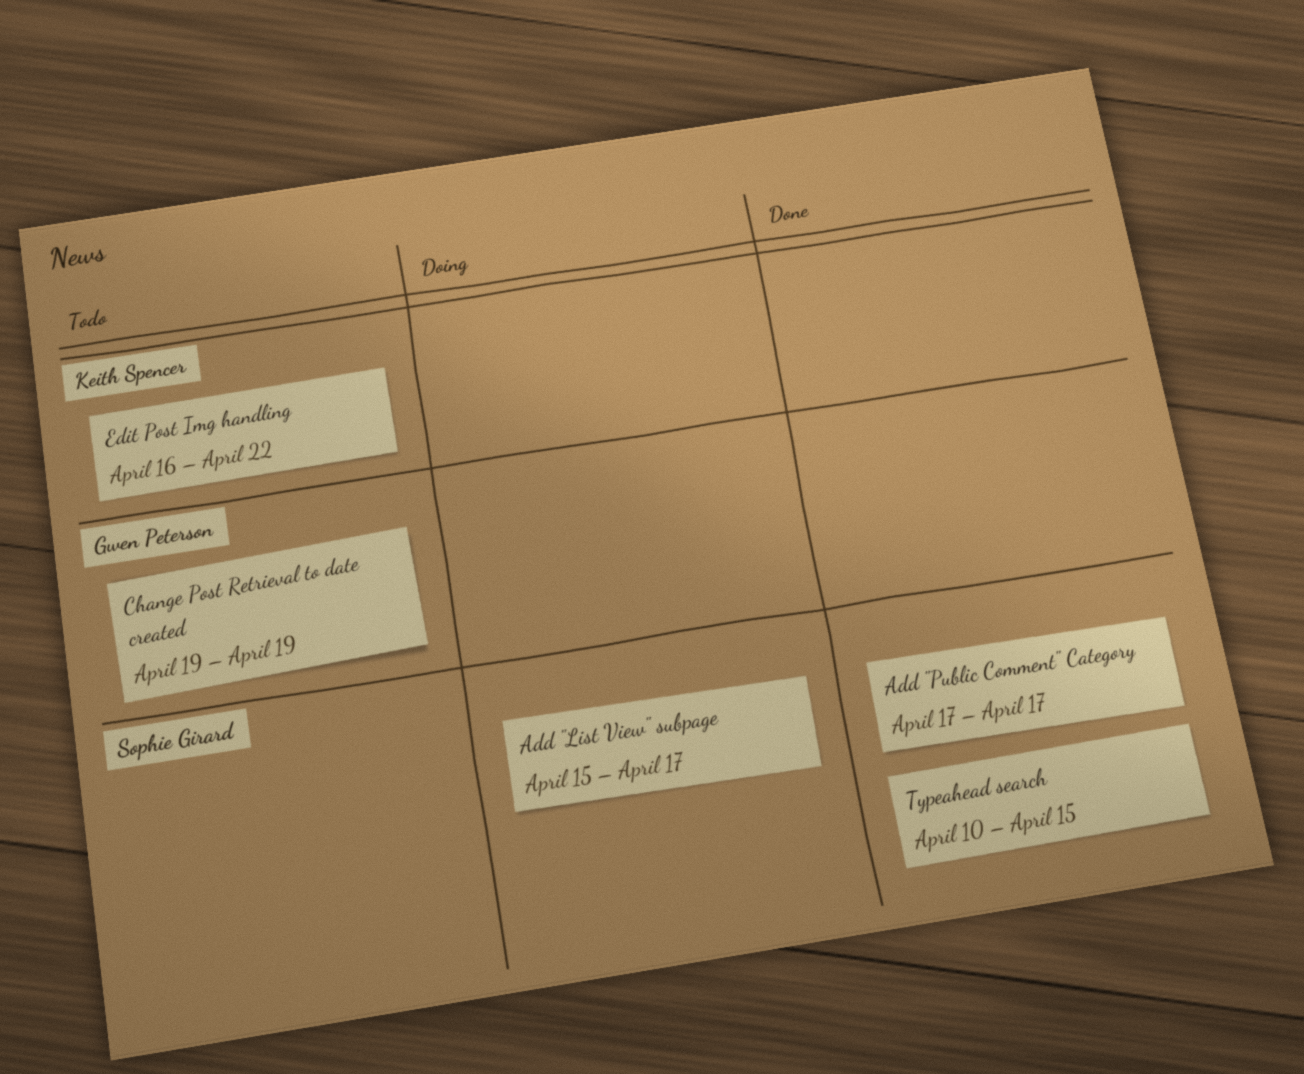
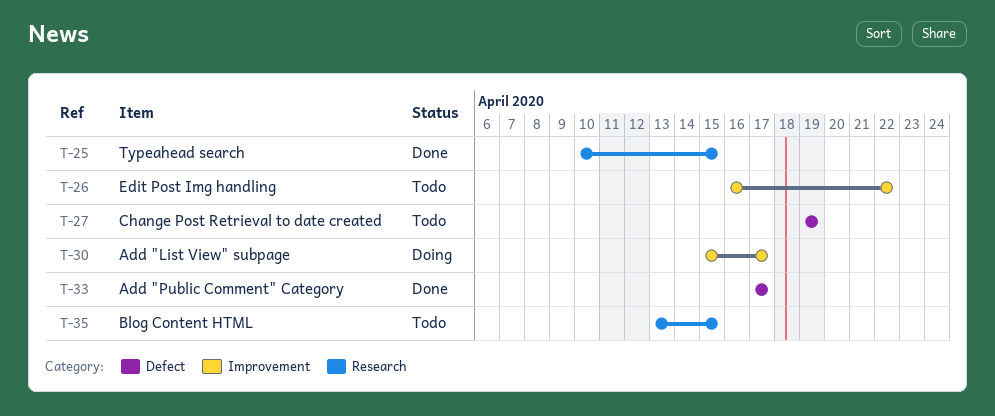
Blog Content HTML: none -> present

